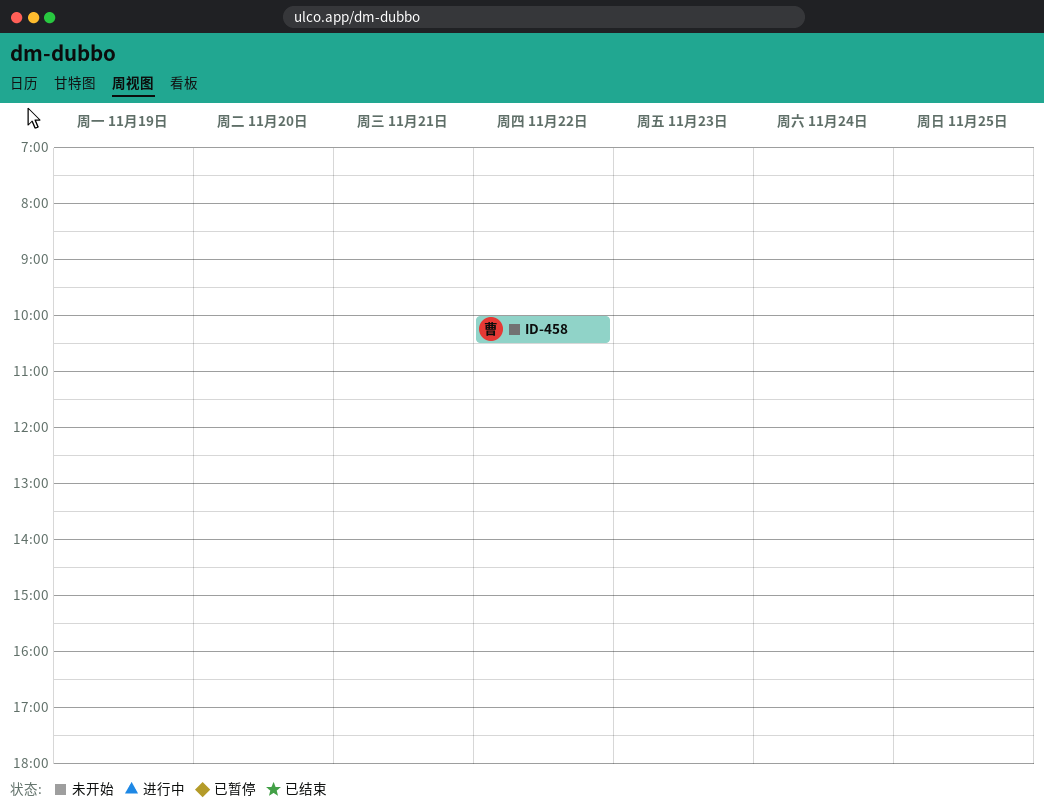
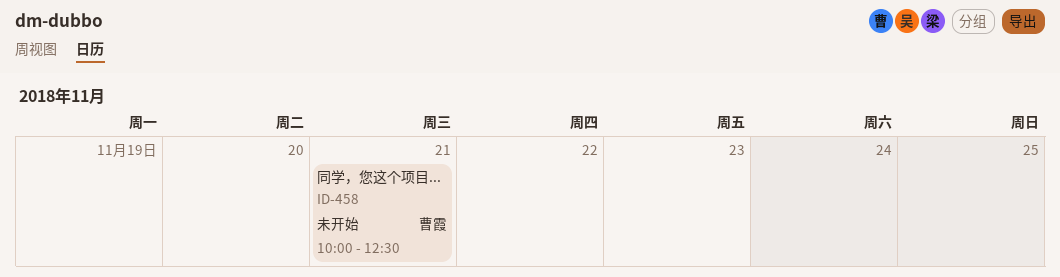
ID-458, day: Nov 22 -> Nov 21
ID-458, ends: 10:30 -> 12:30

